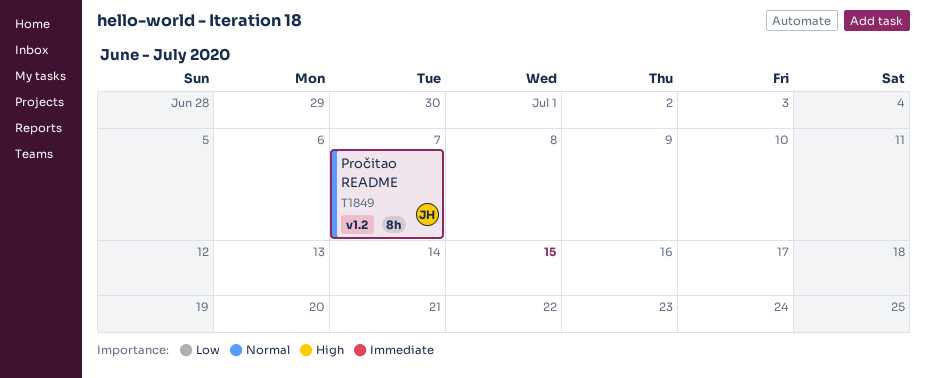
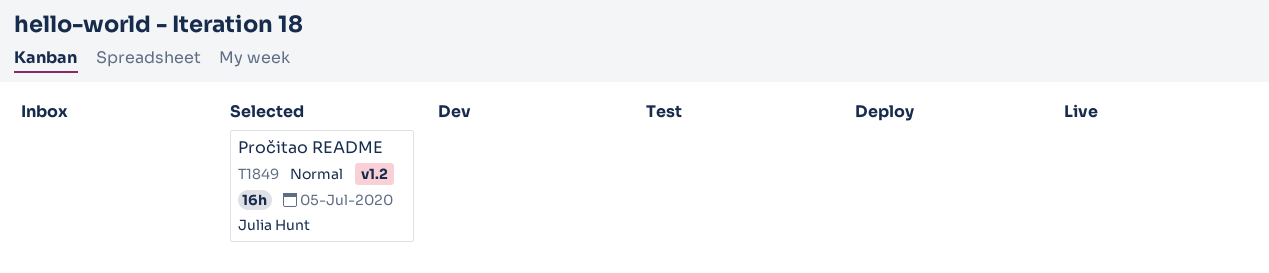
T1849, estimate: 8h -> 16h
T1849, due: Jul 7 -> Jul 5

